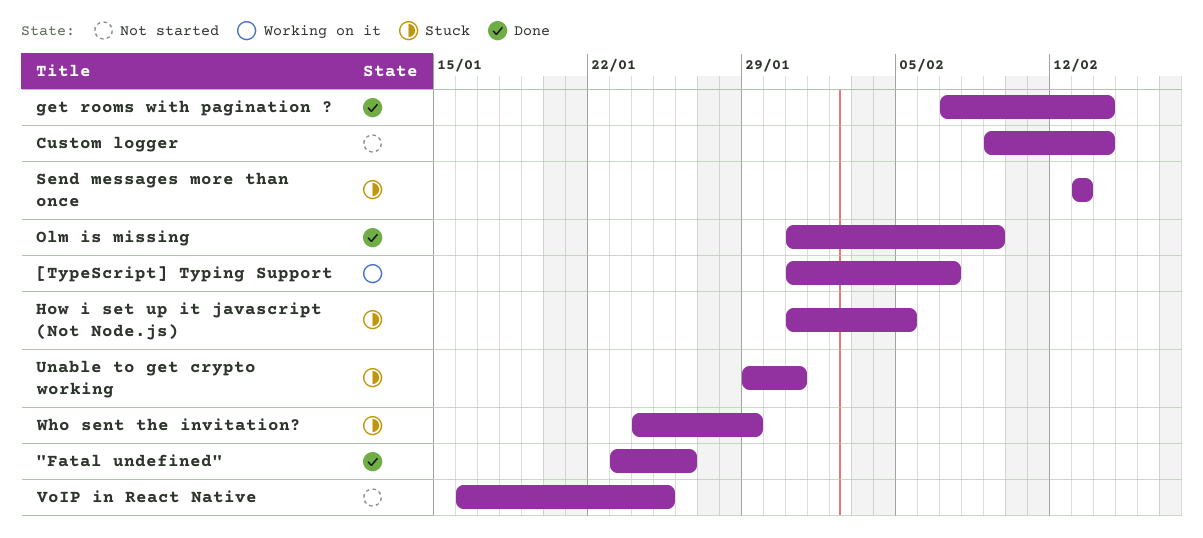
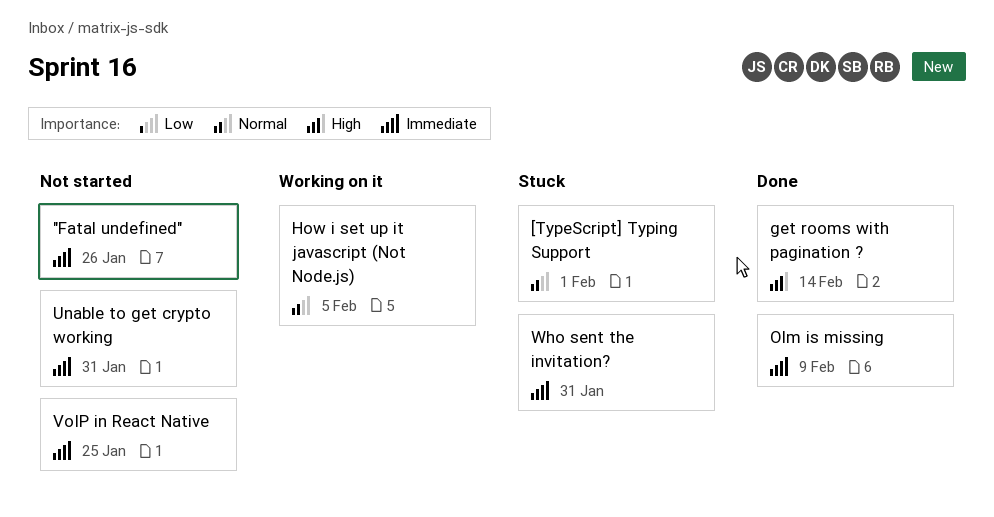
"Fatal undefined", status: Done -> Not started
[TypeScript] Typing Support, status: Working on it -> Stuck
[TypeScript] Typing Support, due: Feb 7 -> Feb 1
Custom logger: present -> none
How i set up it javascript (Not Node.js), status: Stuck -> Working on it
Send messages more than once: present -> none
Unable to get crypto working, status: Stuck -> Not started
Who sent the invitation?, due: Jan 29 -> Jan 31

